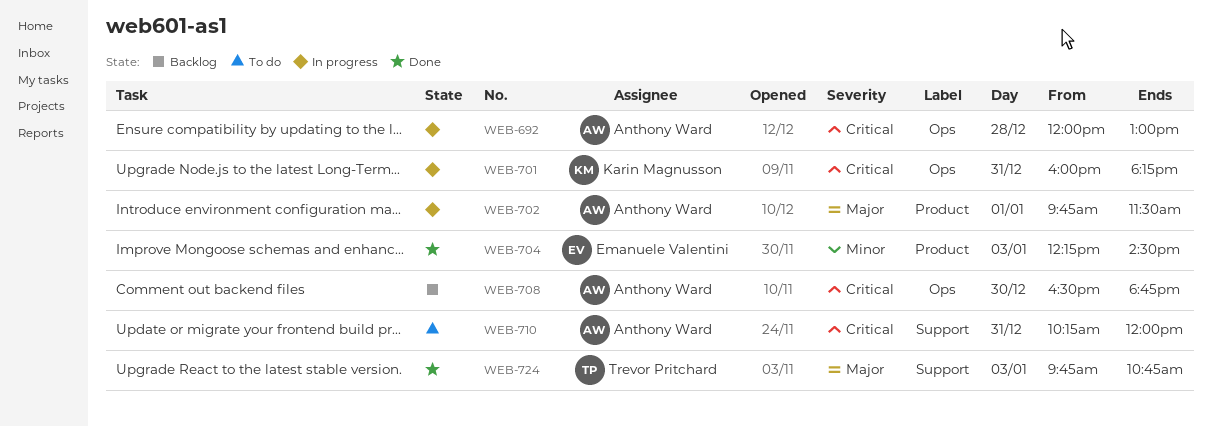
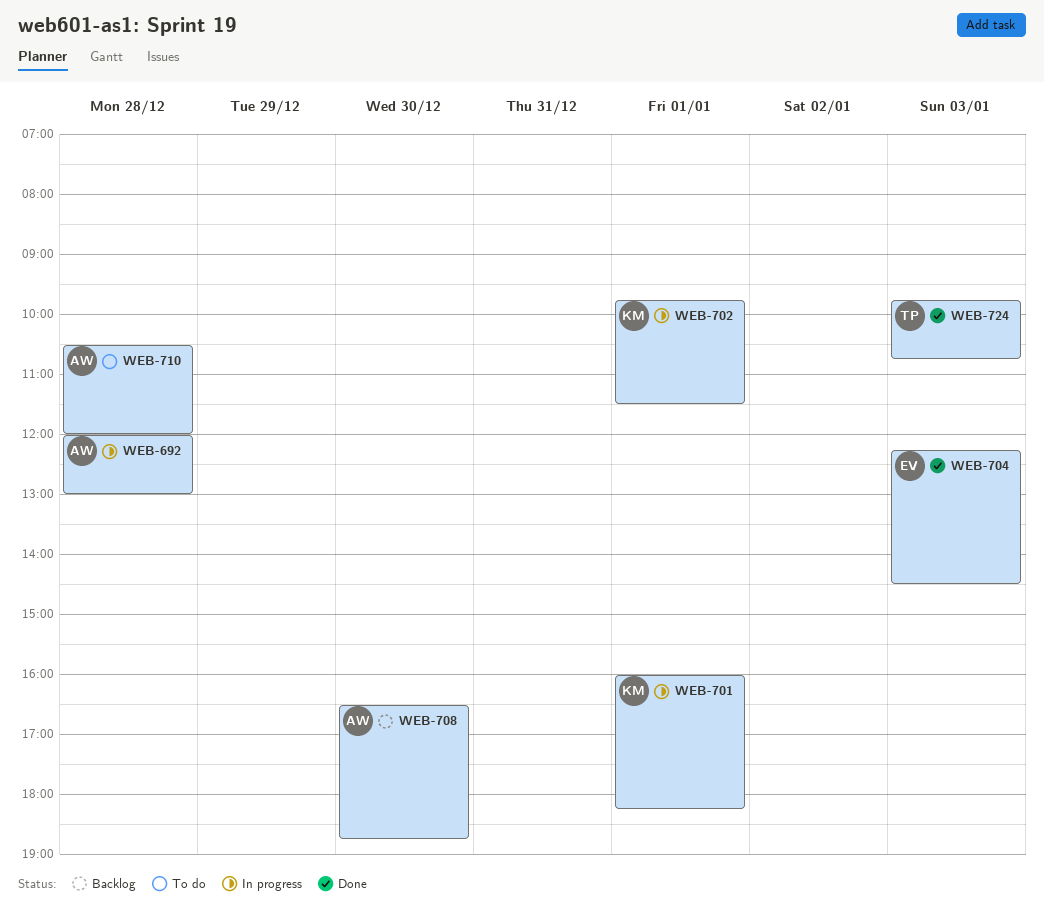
WEB-701, day: Dec 31 -> Jan 1
WEB-702, owner: Anthony Ward -> Karin Magnusson
WEB-710, day: Dec 31 -> Dec 28
WEB-710, begins: 10:15 -> 10:30

